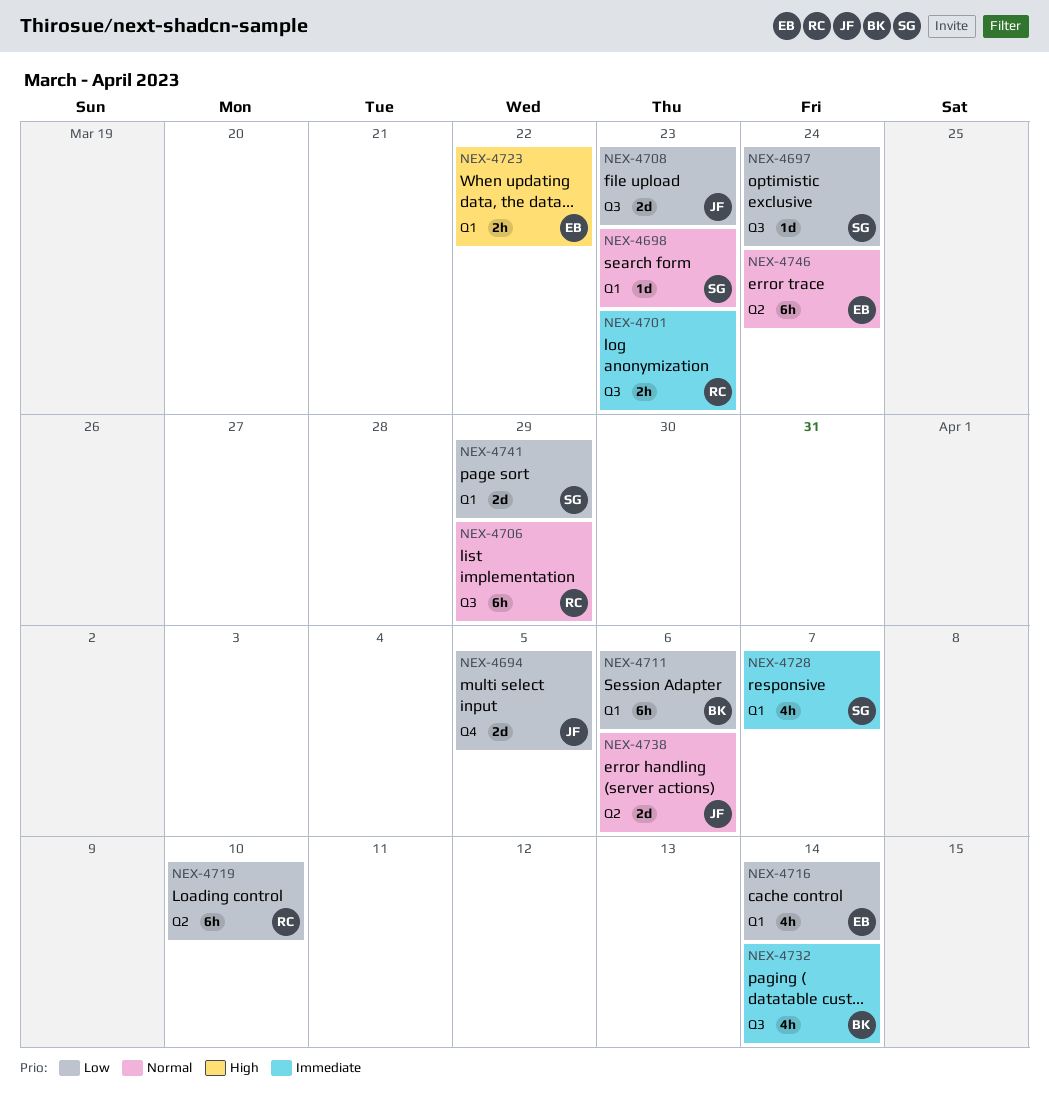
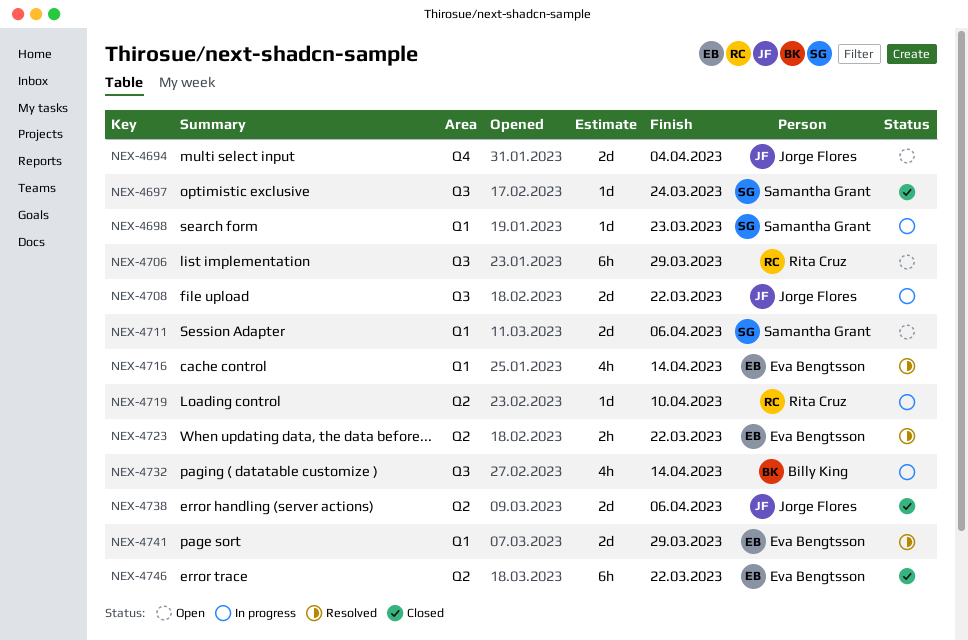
NEX-4694, due: Apr 5 -> Apr 4
NEX-4701: present -> none
NEX-4708, due: Mar 23 -> Mar 22
NEX-4711, owner: Billy King -> Samantha Grant
NEX-4711, estimate: 6h -> 2d
NEX-4719, estimate: 6h -> 1d
NEX-4723, label: Q1 -> Q2
NEX-4728: present -> none
NEX-4741, owner: Samantha Grant -> Eva Bengtsson
NEX-4746, due: Mar 24 -> Mar 22

